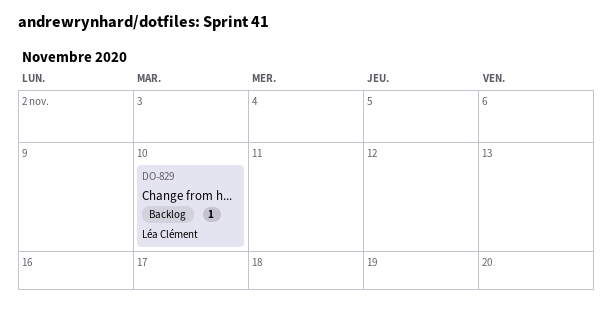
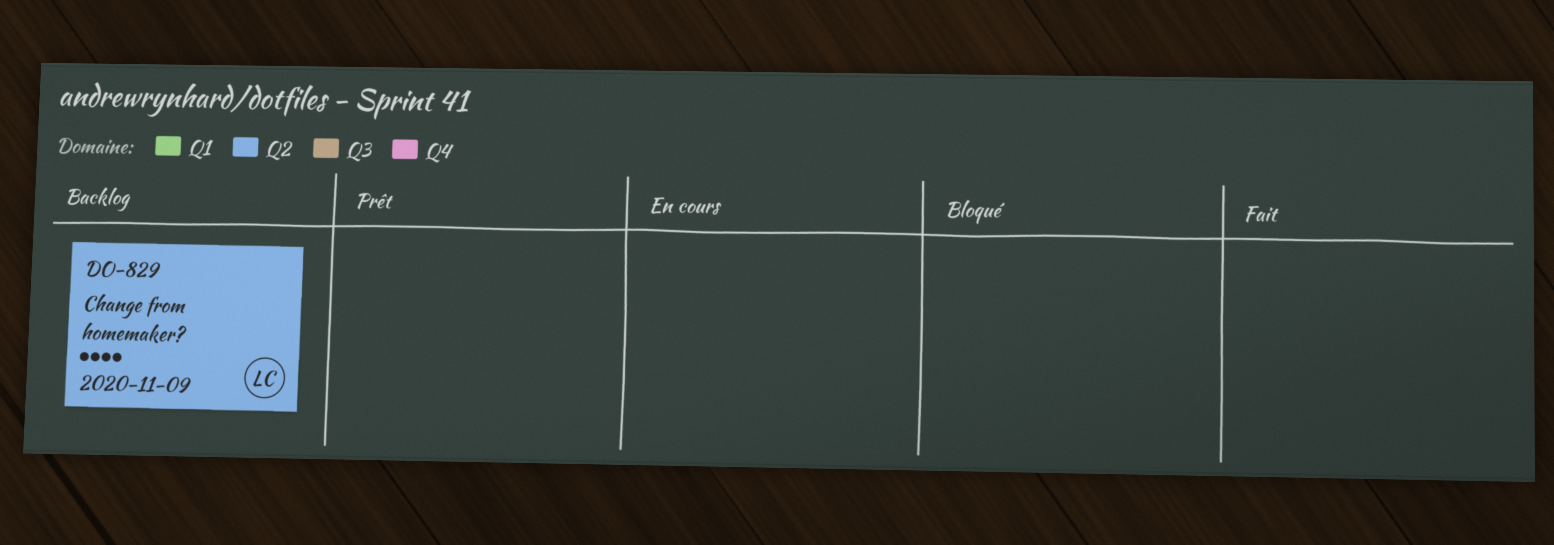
DO-829, estimate: 1 -> 4
DO-829, due: Nov 10 -> Nov 9

